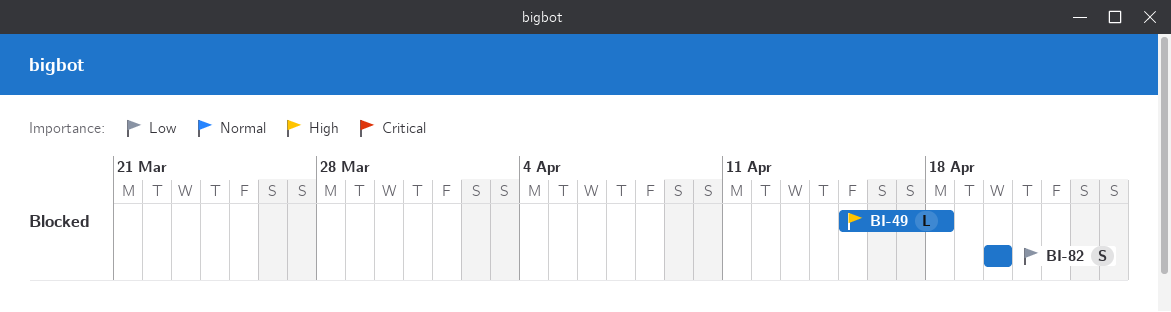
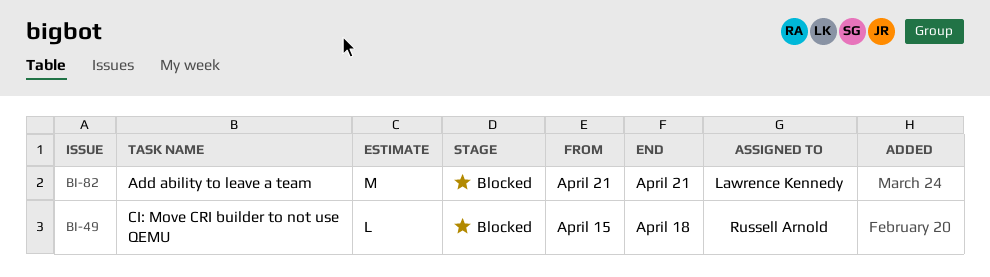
BI-82, estimate: S -> M
BI-82, start: Apr 20 -> Apr 21
BI-82, due: Apr 20 -> Apr 21

